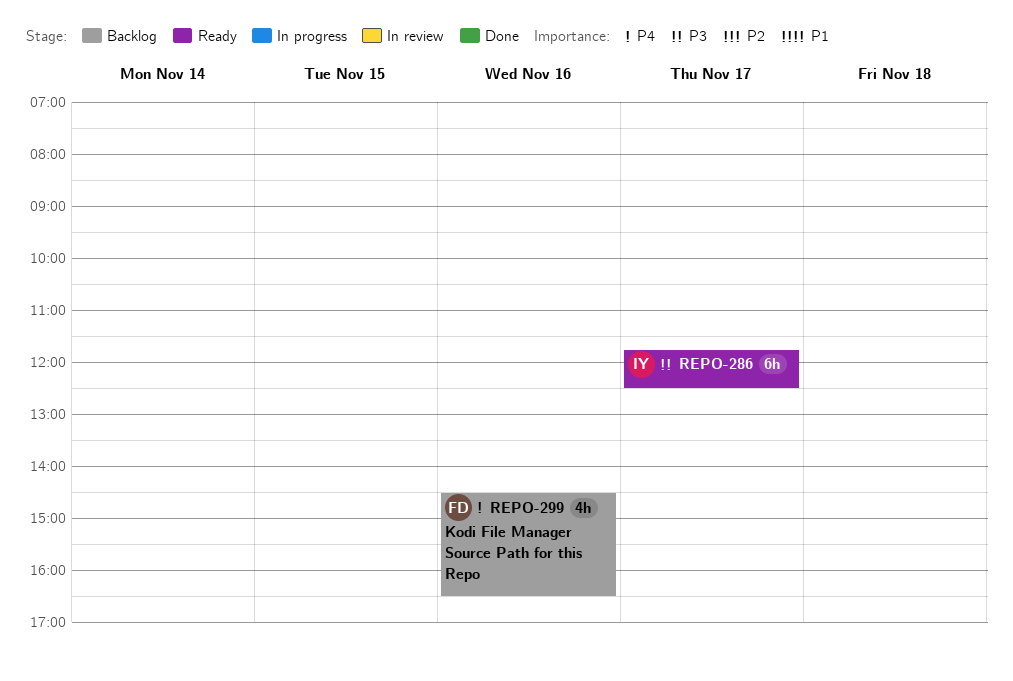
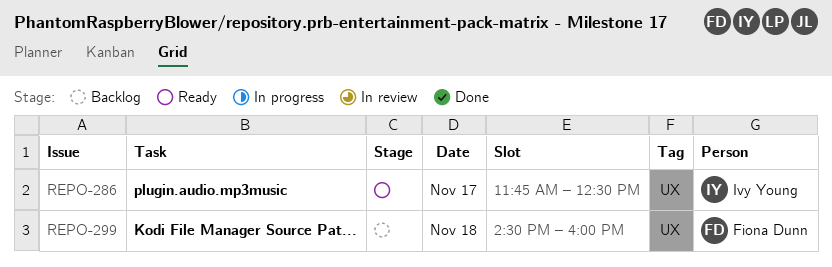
REPO-299, day: Nov 16 -> Nov 18
REPO-299, ends: 16:30 -> 16:00

